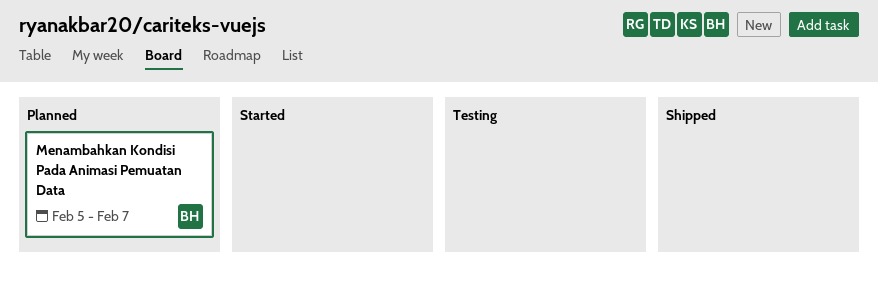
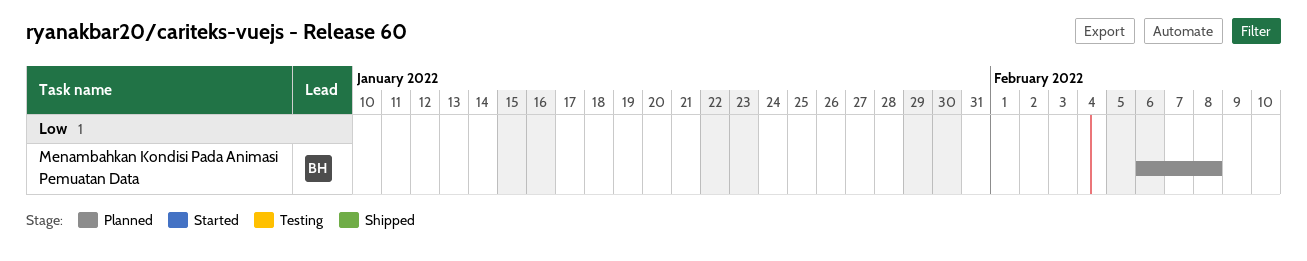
Menambahkan Kondisi Pada Animasi Pemuatan Data, start: Feb 5 -> Feb 6
Menambahkan Kondisi Pada Animasi Pemuatan Data, due: Feb 7 -> Feb 8

